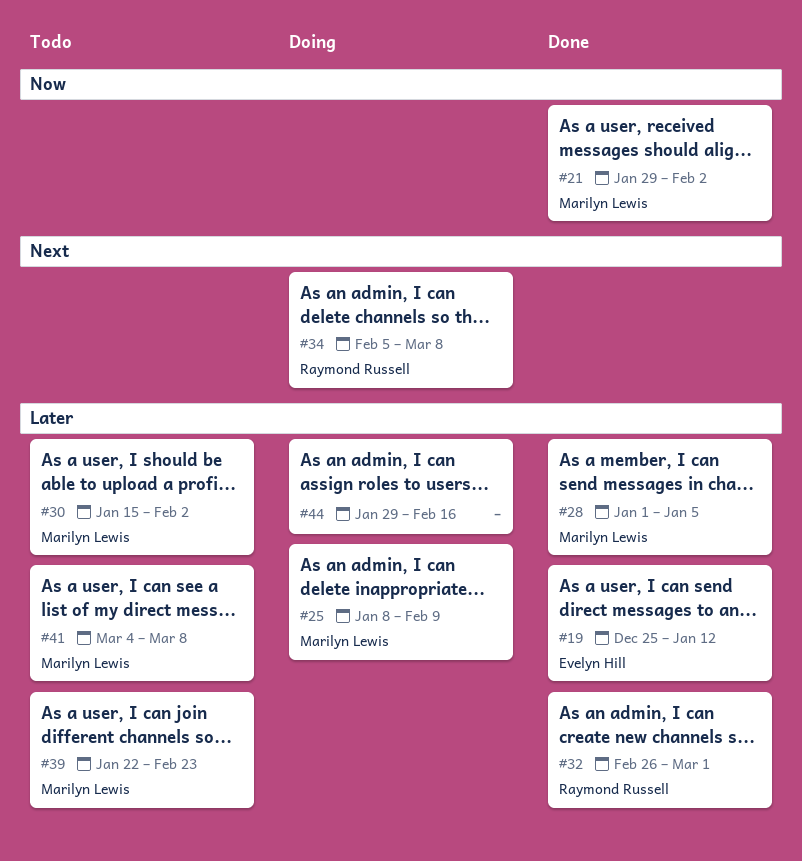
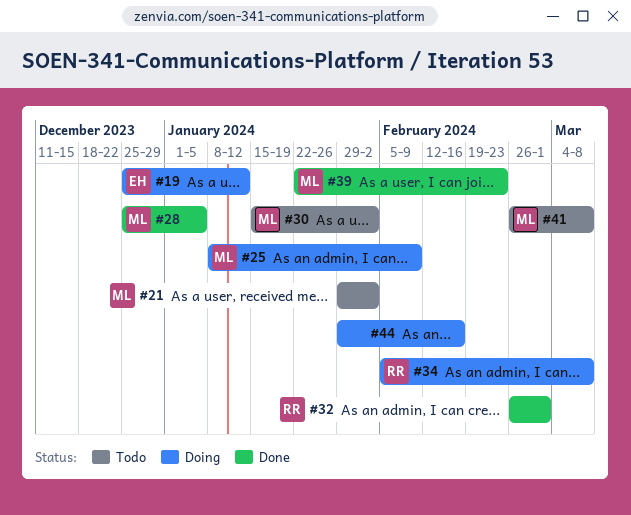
#19, status: Done -> Doing
#21, status: Done -> Todo
#28, start: Jan 1 -> Dec 25
#39, status: Todo -> Done
#41, start: Mar 4 -> Feb 26

